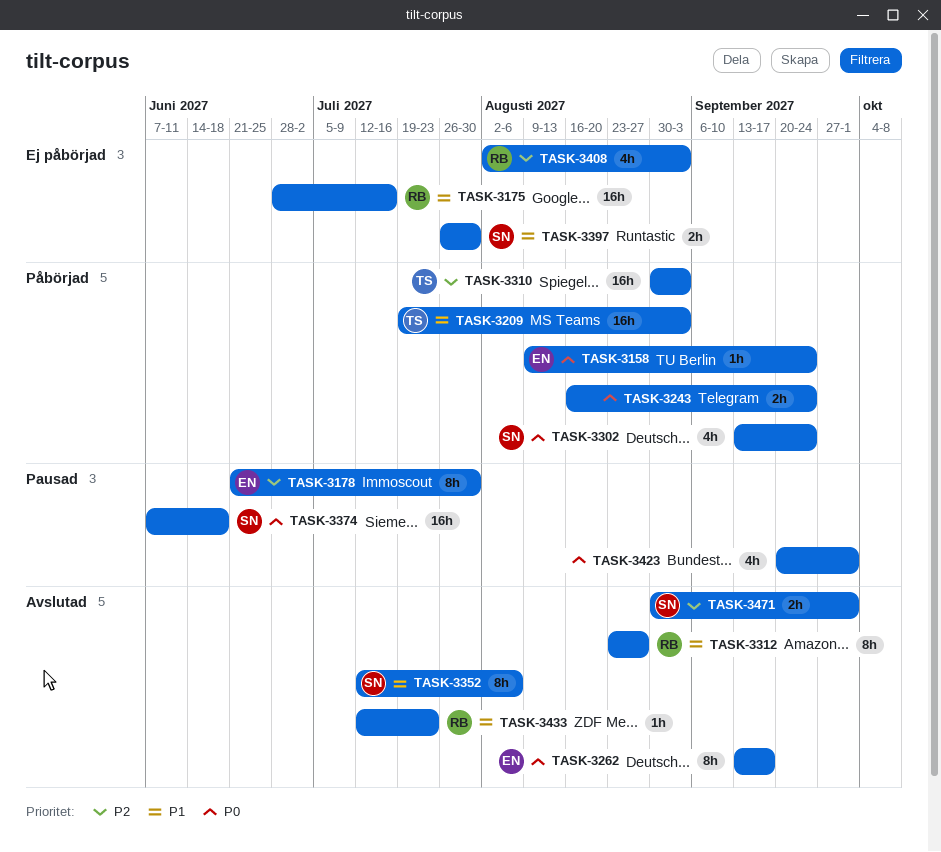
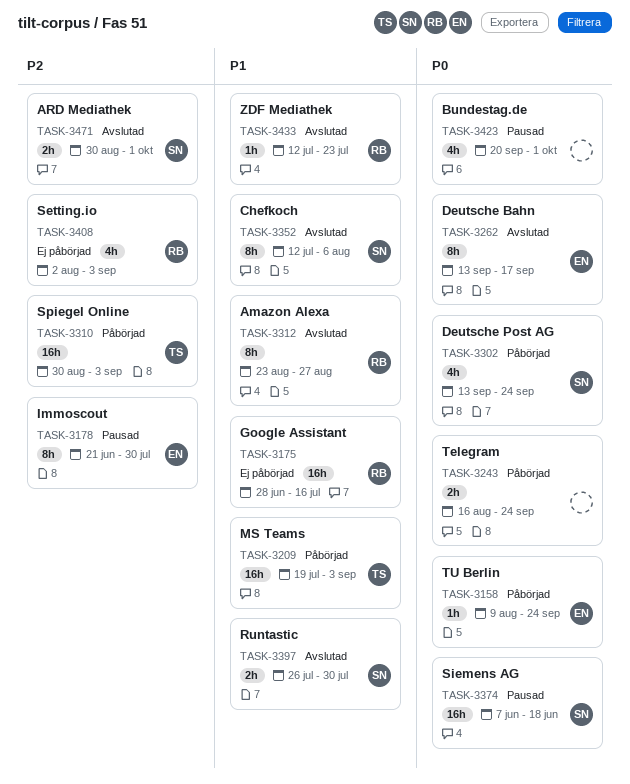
TASK-3397, status: Ej påbörjad -> Avslutad

